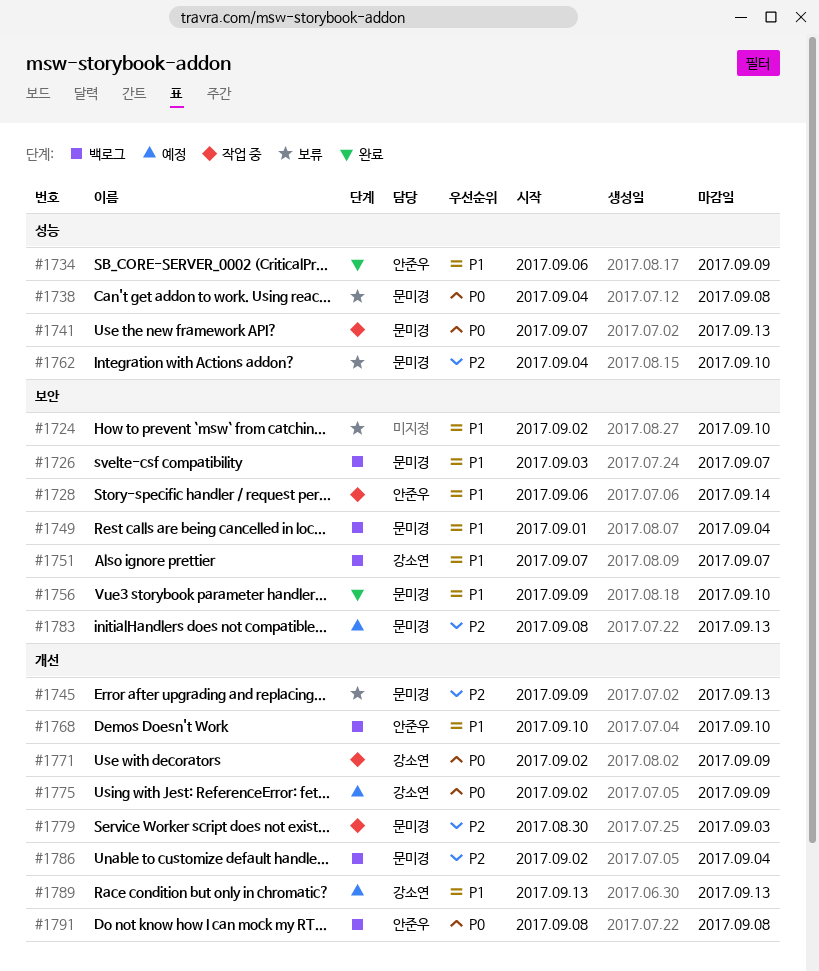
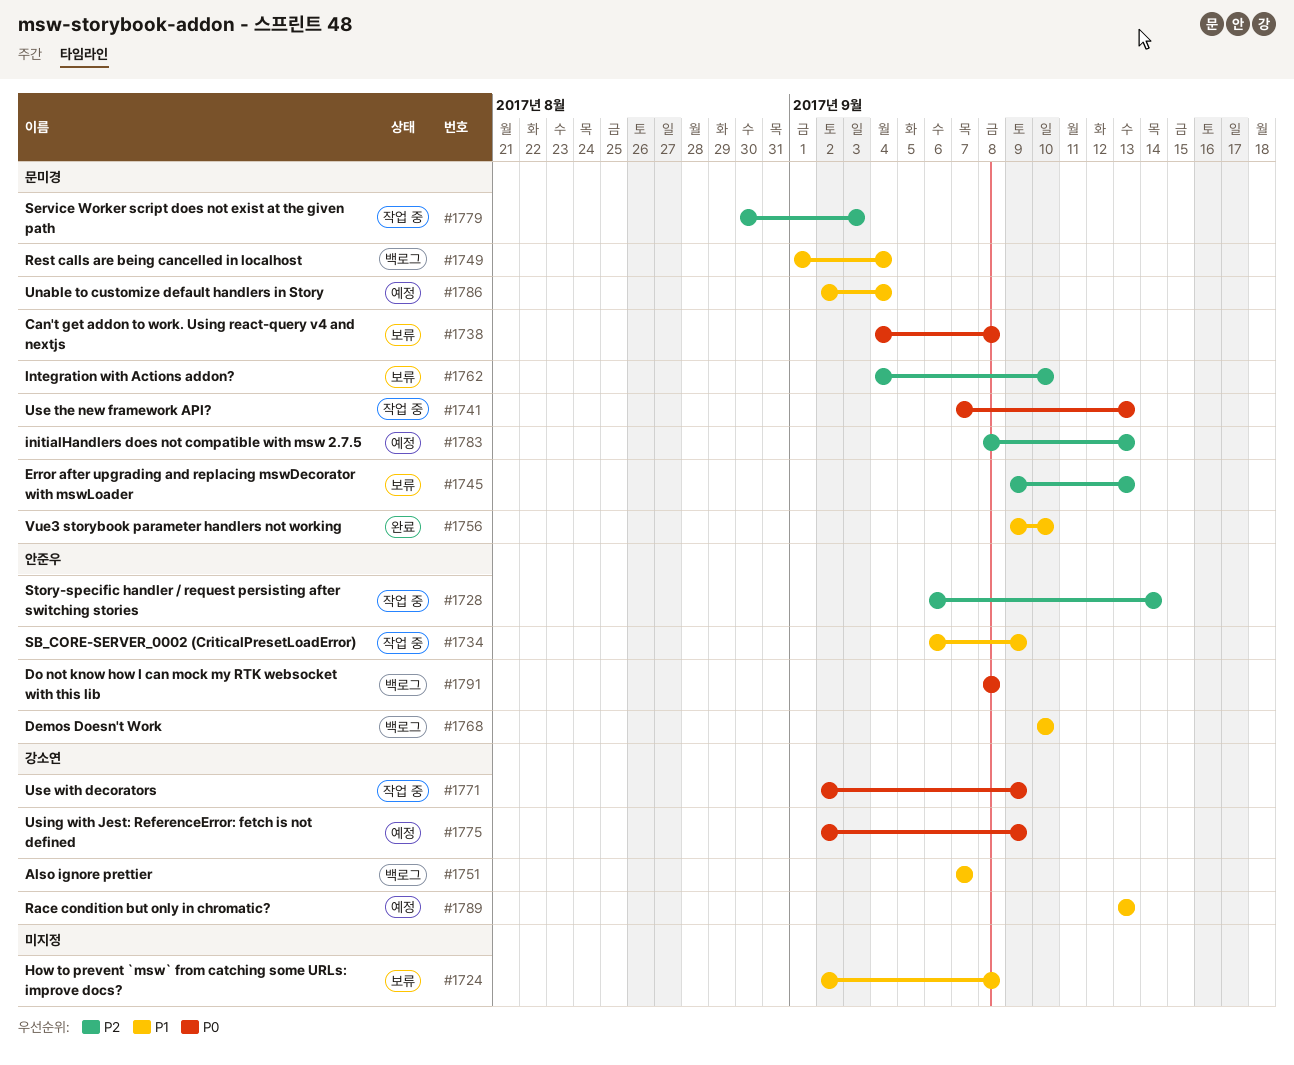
#1724, due: Sep 10 -> Sep 8
#1726: present -> none
#1728, priority: P1 -> P2
#1734, status: 완료 -> 작업 중
#1786, status: 백로그 -> 예정
#1786, priority: P2 -> P1

